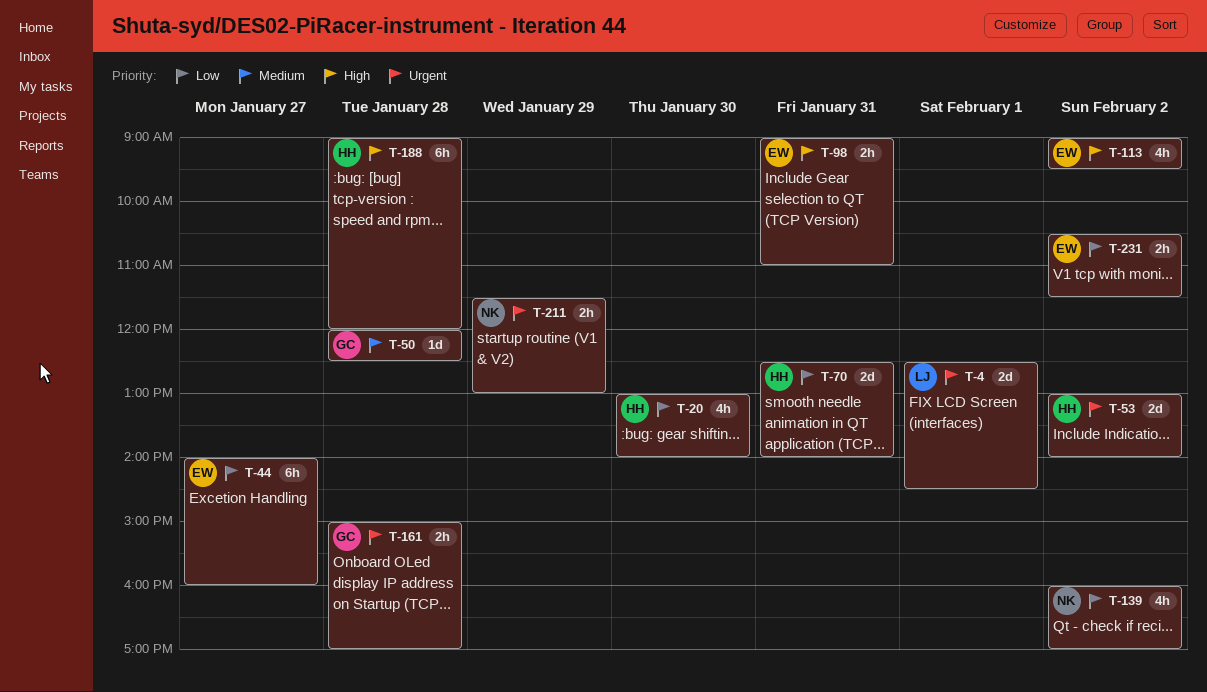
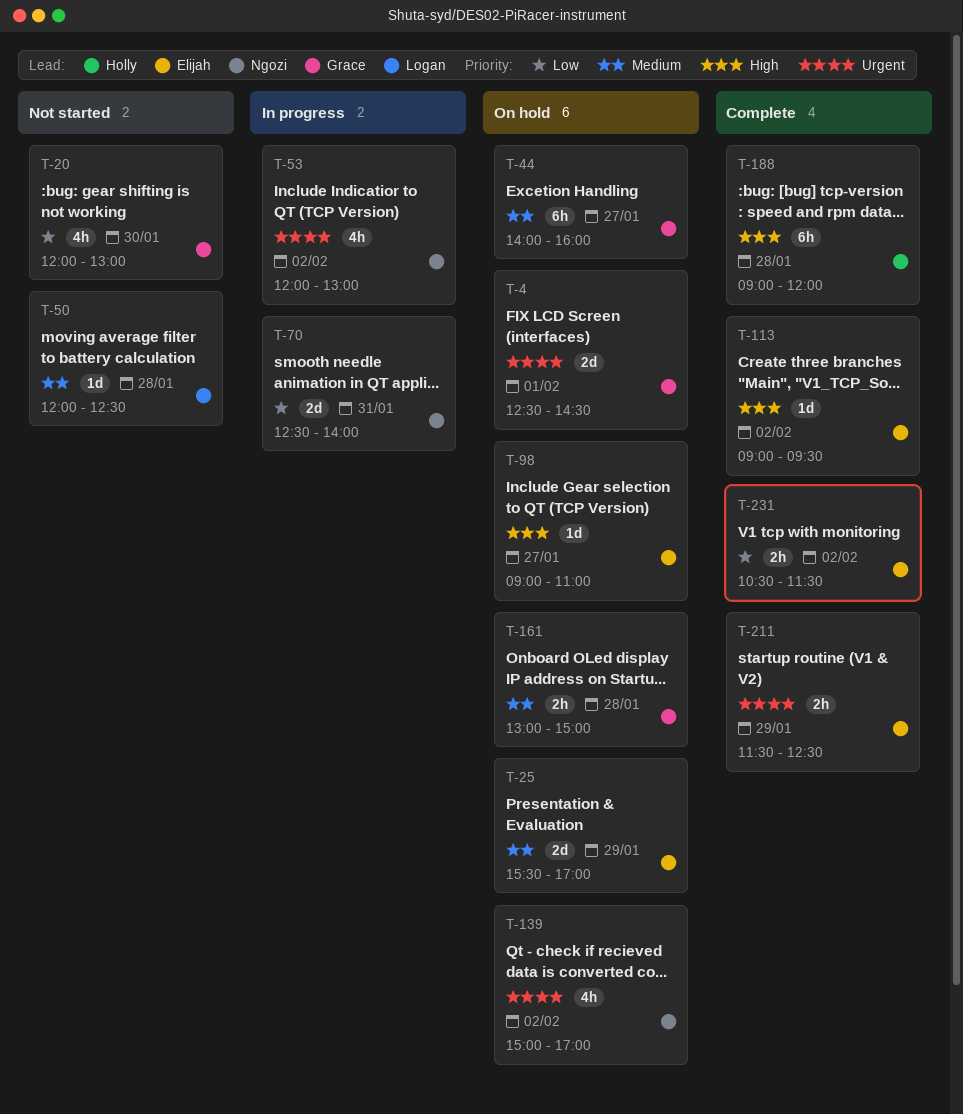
T-4, owner: Logan -> Grace
T-20, owner: Holly -> Grace
T-20, begins: 13:00 -> 12:00
T-20, ends: 14:00 -> 13:00
T-25: none -> present
T-44, owner: Elijah -> Grace
T-44, priority: Low -> Medium
T-50, owner: Grace -> Logan
T-53, owner: Holly -> Ngozi
T-53, estimate: 2d -> 4h
T-53, begins: 13:00 -> 12:00
T-53, ends: 14:00 -> 13:00
T-70, owner: Holly -> Ngozi
T-98, estimate: 2h -> 1d
T-98, day: Jan 31 -> Jan 27
T-113, estimate: 4h -> 1d
T-139, priority: Low -> Urgent
T-139, begins: 16:00 -> 15:00
T-161, priority: Urgent -> Medium
T-161, begins: 15:00 -> 13:00
T-161, ends: 17:00 -> 15:00
T-211, owner: Ngozi -> Elijah
T-211, ends: 13:00 -> 12:30

